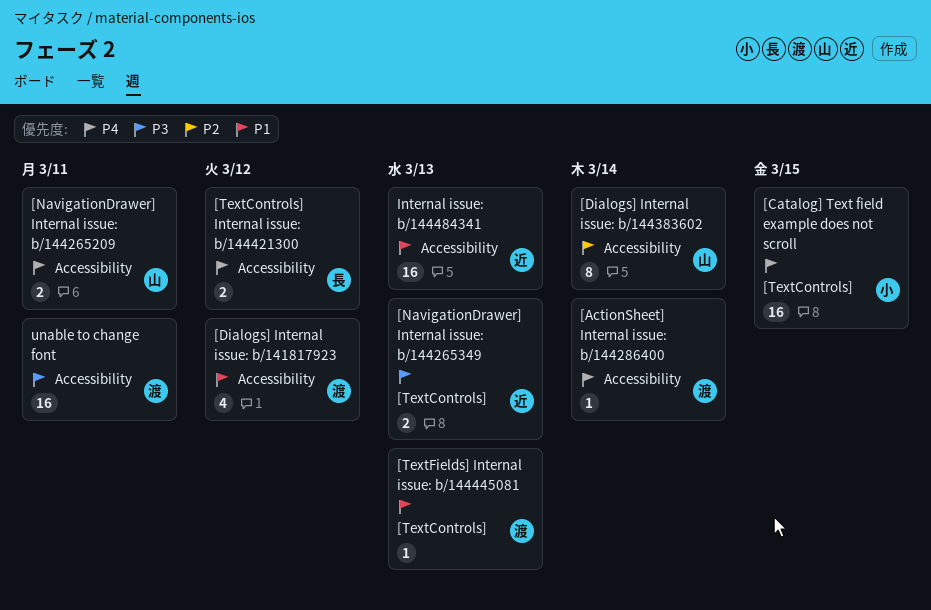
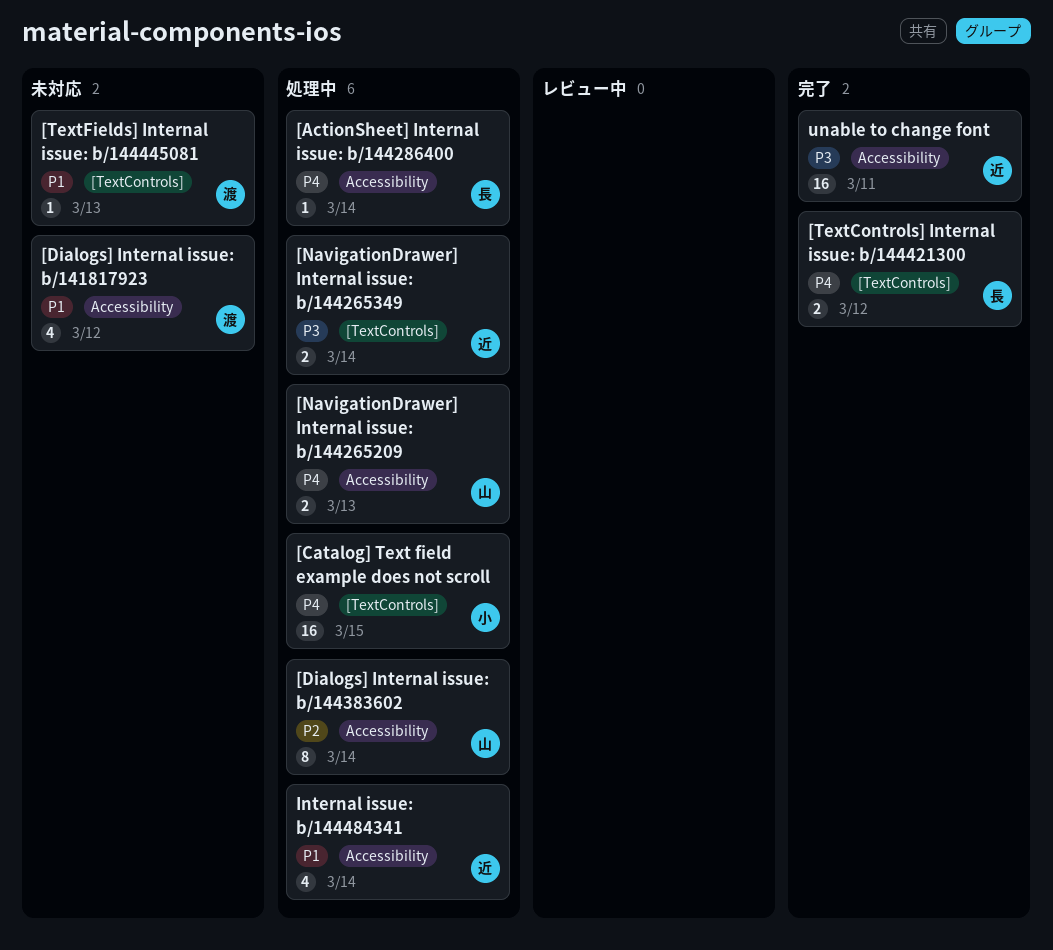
[ActionSheet] Internal issue: b/144286400, owner: 渡 -> 長
[NavigationDrawer] Internal issue: b/144265209, due: Mar 11 -> Mar 13
[NavigationDrawer] Internal issue: b/144265349, due: Mar 13 -> Mar 14
[TextControls] Internal issue: b/144421300, label: Accessibility -> [TextControls]
Internal issue: b/144484341, estimate: 16 -> 4
Internal issue: b/144484341, due: Mar 13 -> Mar 14
unable to change font, owner: 渡 -> 近

